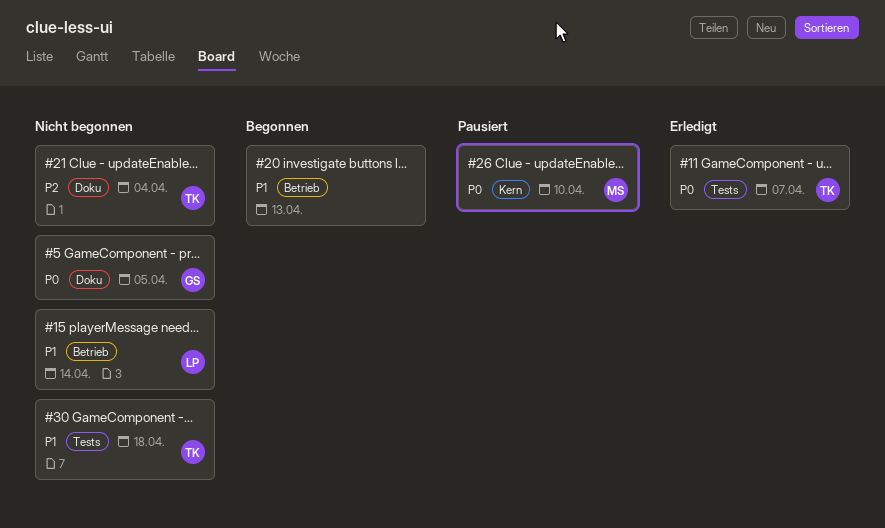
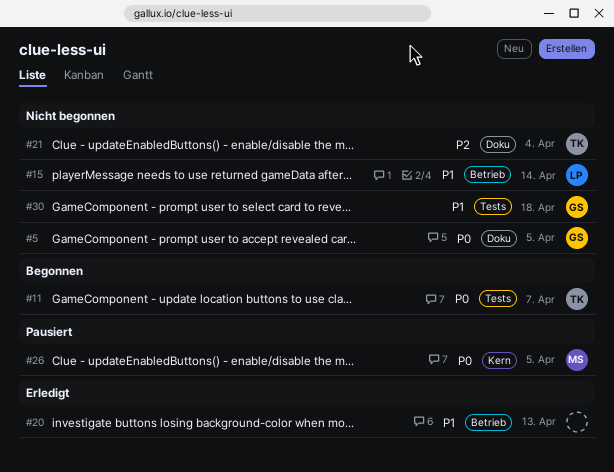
#11, status: Erledigt -> Begonnen
#20, status: Begonnen -> Erledigt
#26, due: Apr 10 -> Apr 5
#30, owner: TK -> GS

